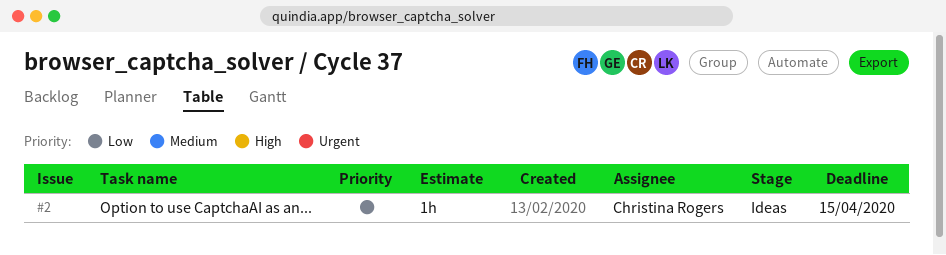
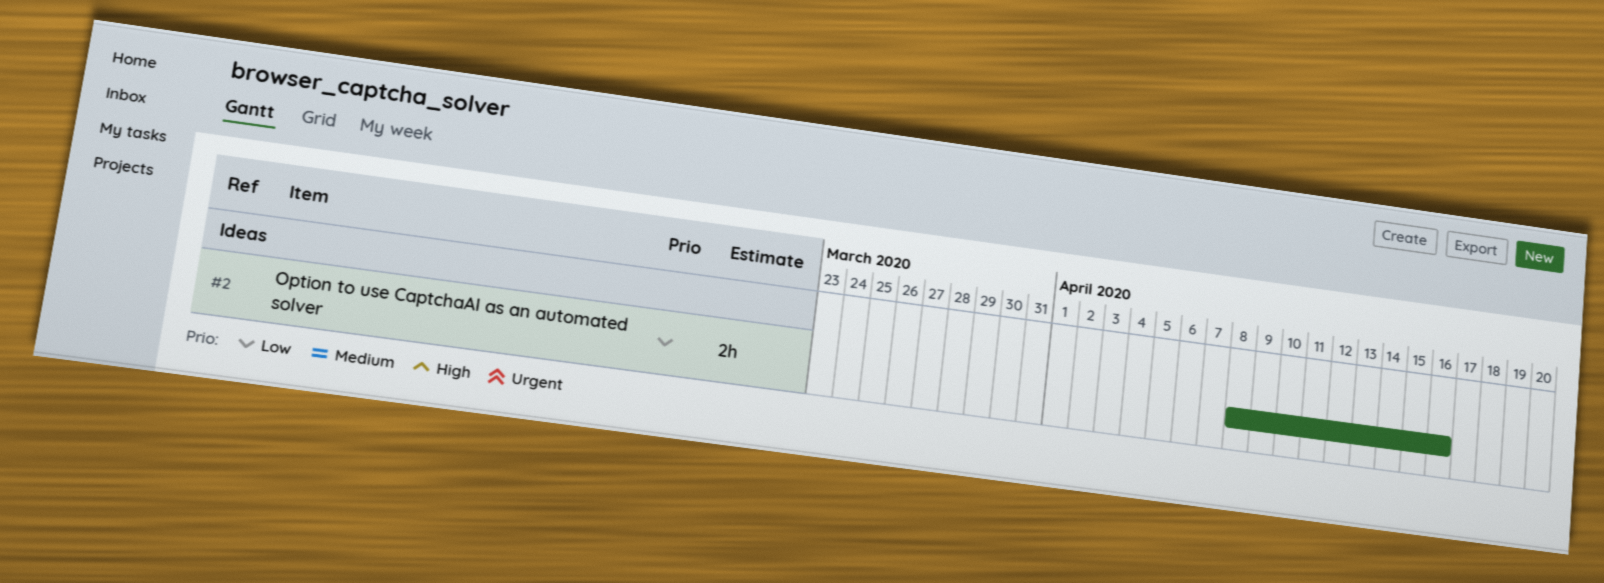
#2, estimate: 1h -> 2h
#2, due: Apr 15 -> Apr 16

